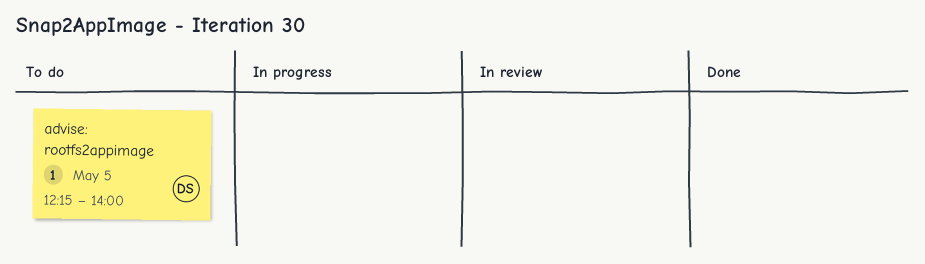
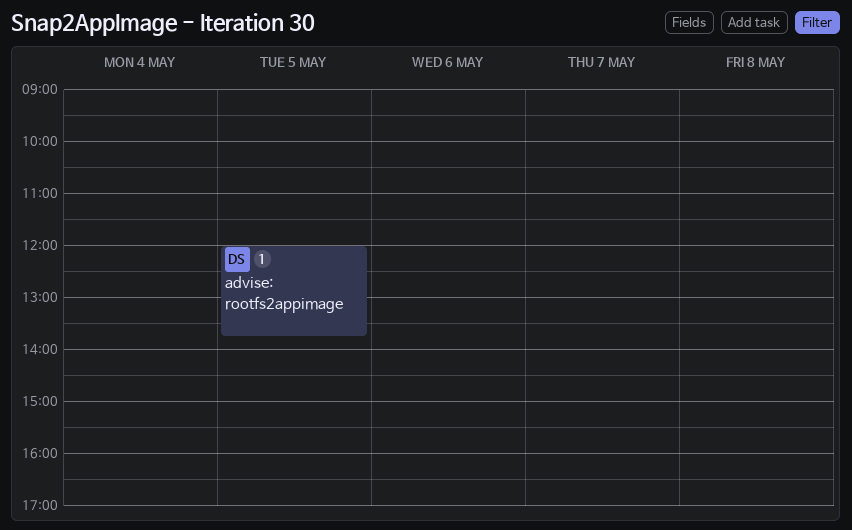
advise: rootfs2appimage, begins: 12:15 -> 12:00
advise: rootfs2appimage, ends: 14:00 -> 13:45

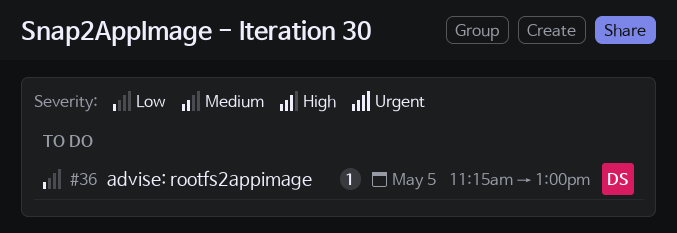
advise: rootfs2appimage, begins: 12:00 -> 11:15
advise: rootfs2appimage, ends: 13:45 -> 13:00

